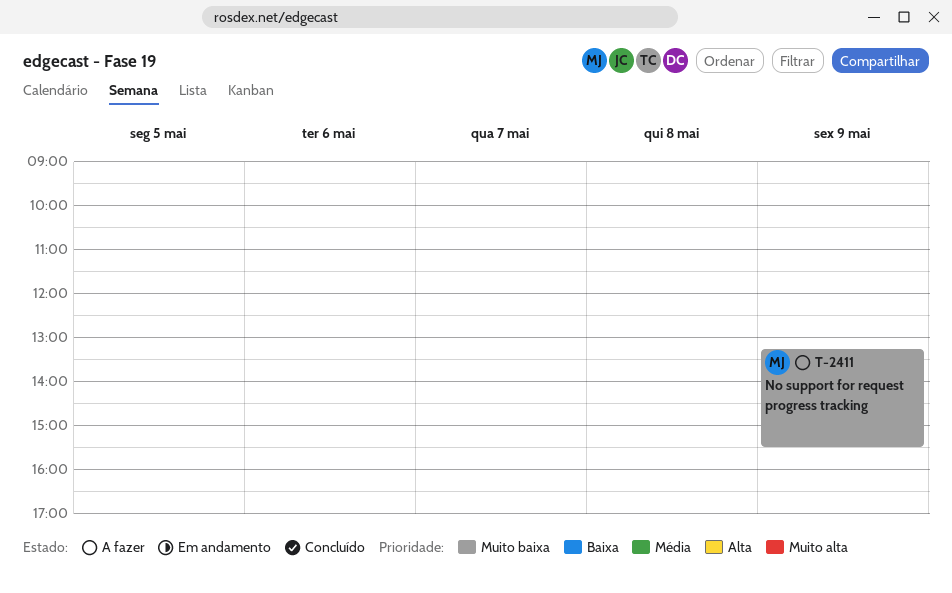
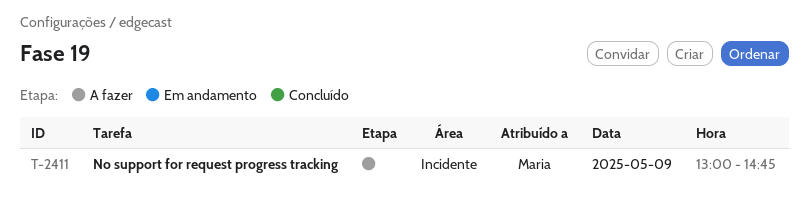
T-2411, begins: 13:15 -> 13:00
T-2411, ends: 15:30 -> 14:45

